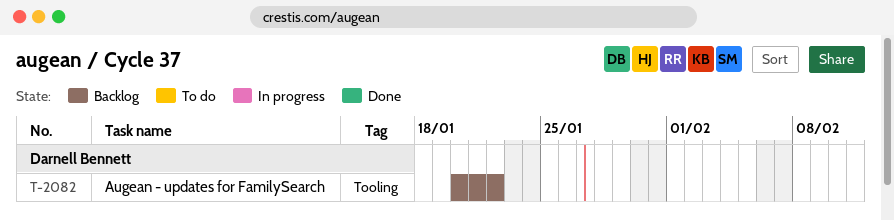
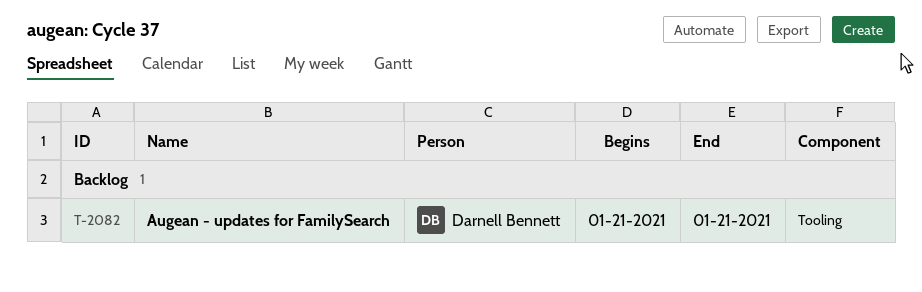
T-2082, start: Jan 20 -> Jan 21
T-2082, due: Jan 22 -> Jan 21

